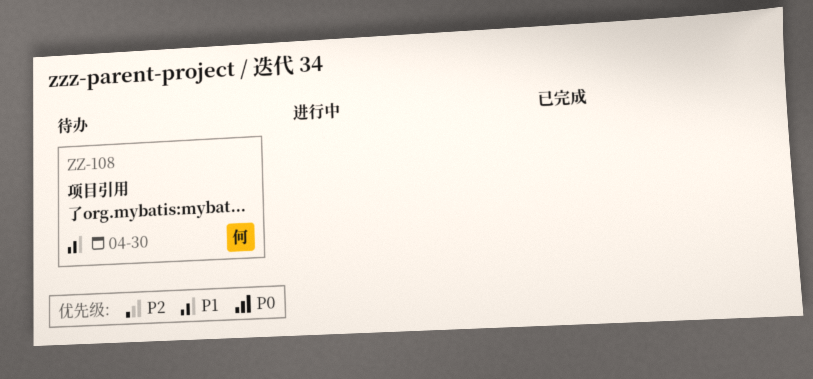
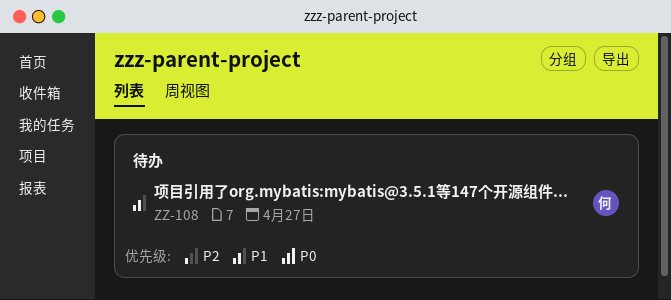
ZZ-108, due: Apr 30 -> Apr 27

